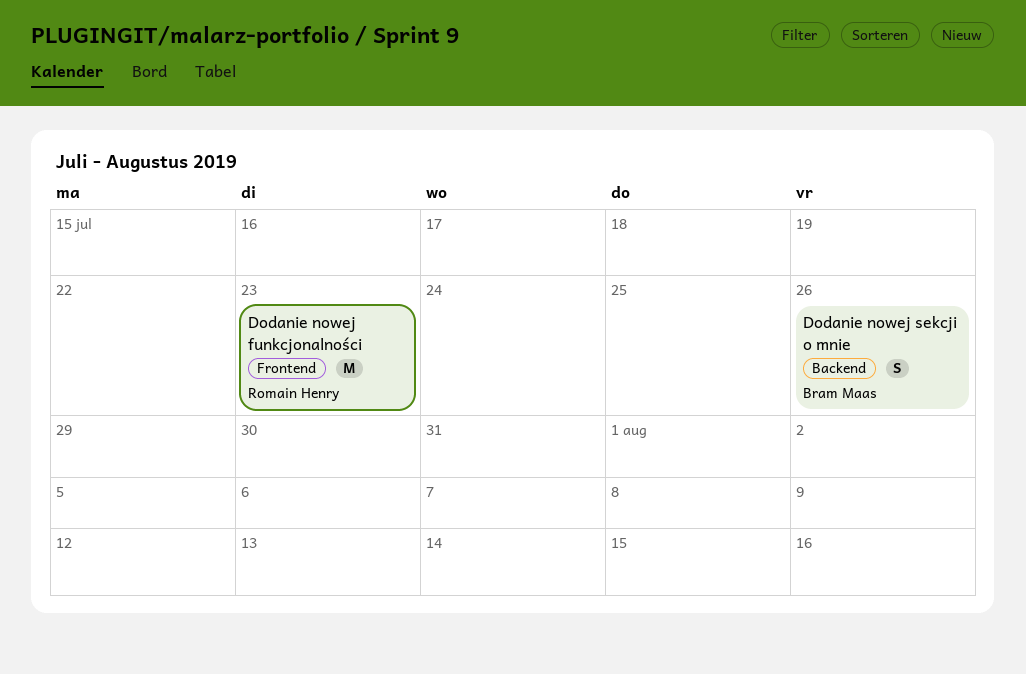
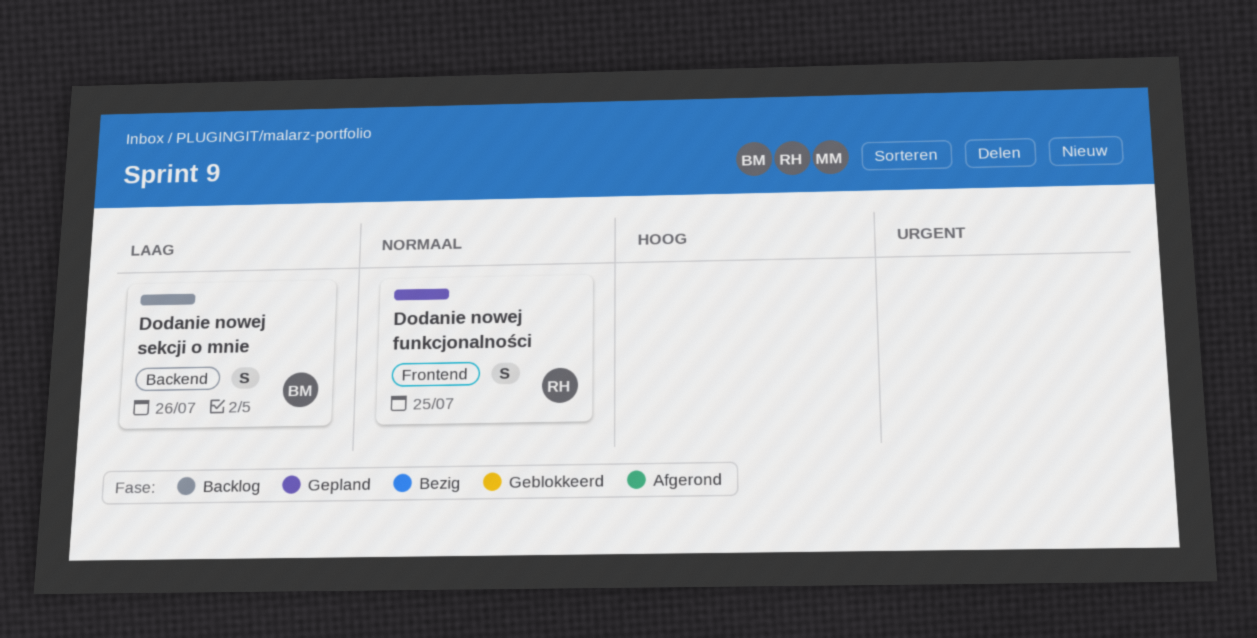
Dodanie nowej funkcjonalności, estimate: M -> S
Dodanie nowej funkcjonalności, due: Jul 23 -> Jul 25

